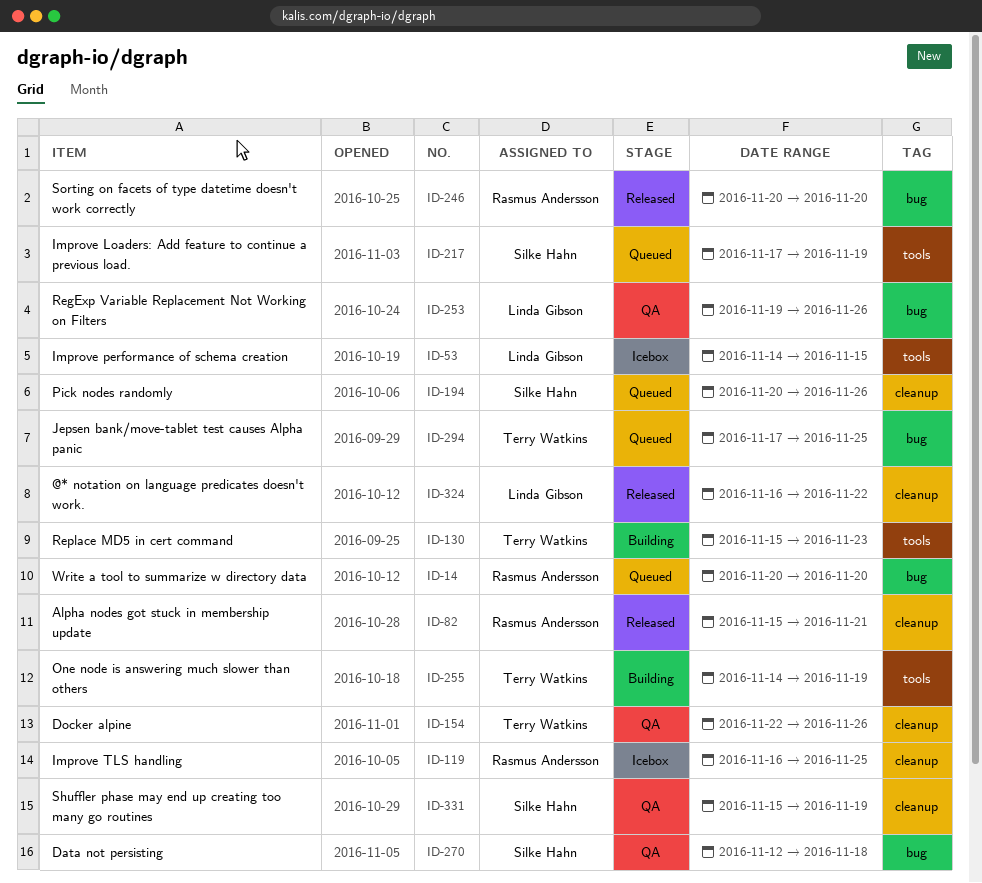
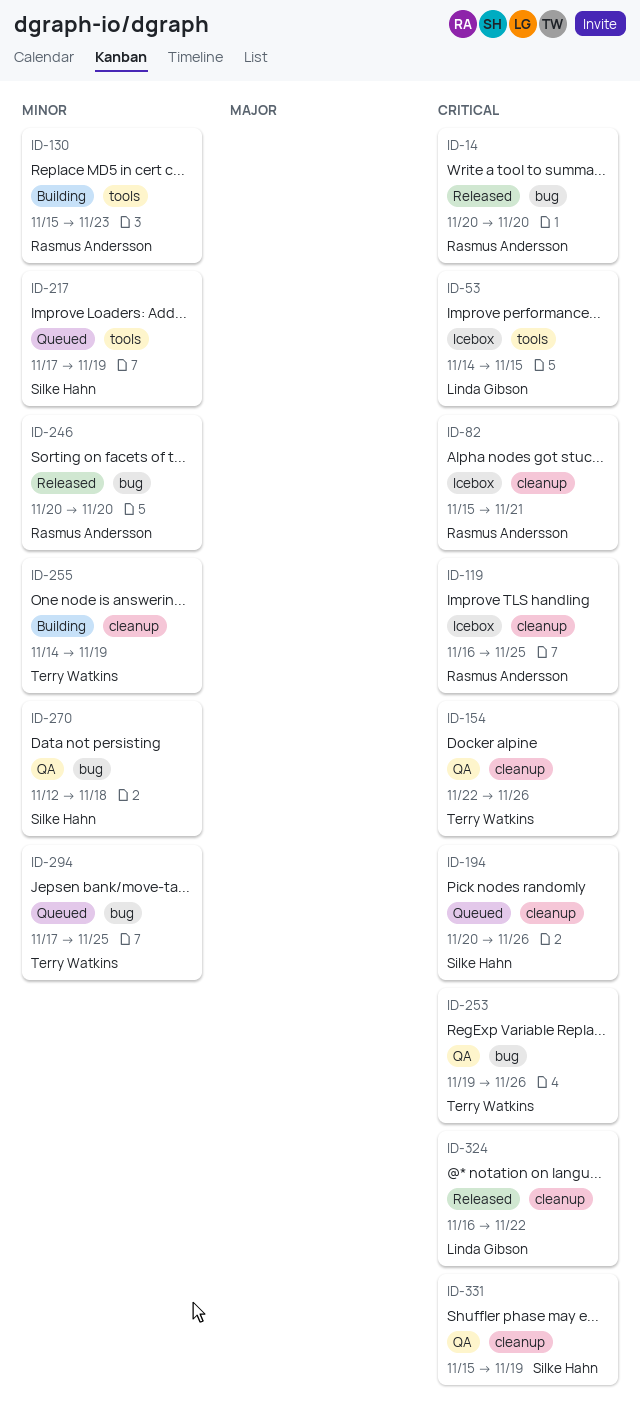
ID-14, status: Queued -> Released
ID-82, status: Released -> Icebox
ID-130, owner: Terry Watkins -> Rasmus Andersson
ID-253, owner: Linda Gibson -> Terry Watkins
ID-255, label: tools -> cleanup

